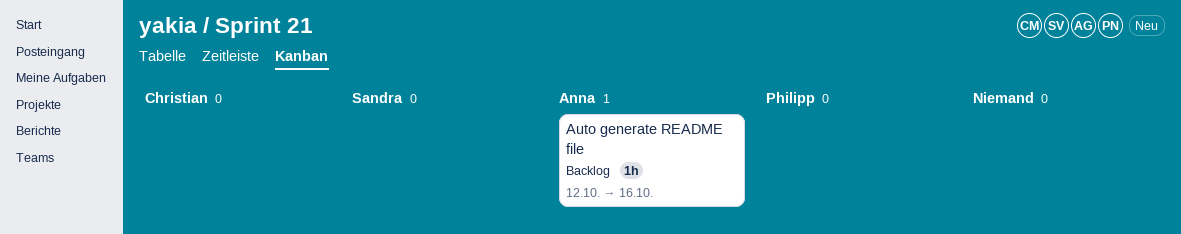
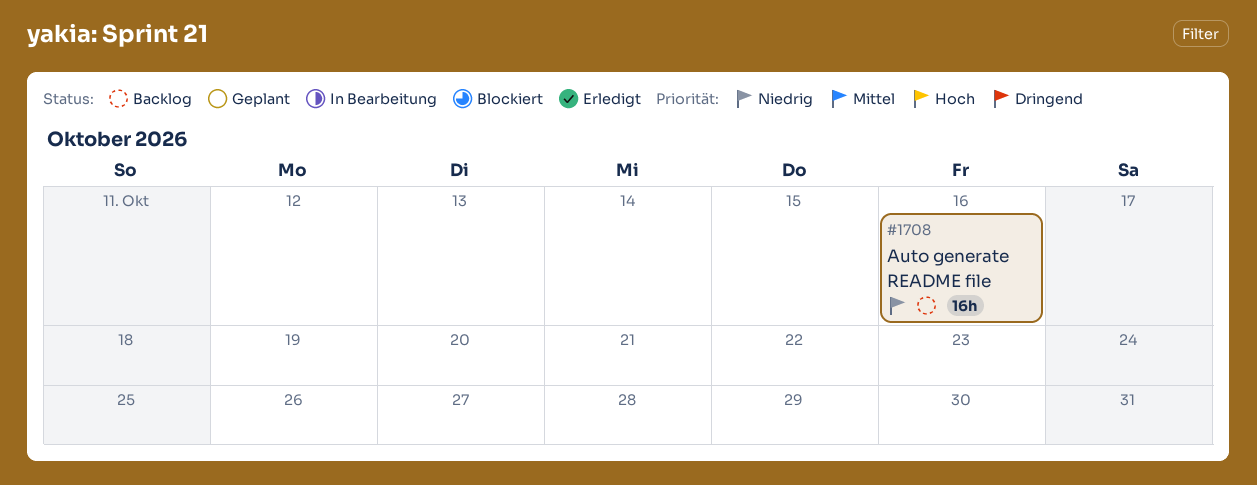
Auto generate README file, estimate: 1h -> 16h

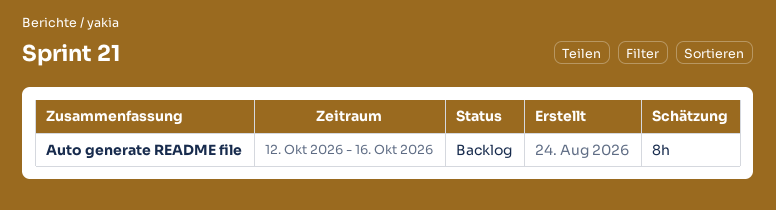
Auto generate README file, estimate: 16h -> 8h

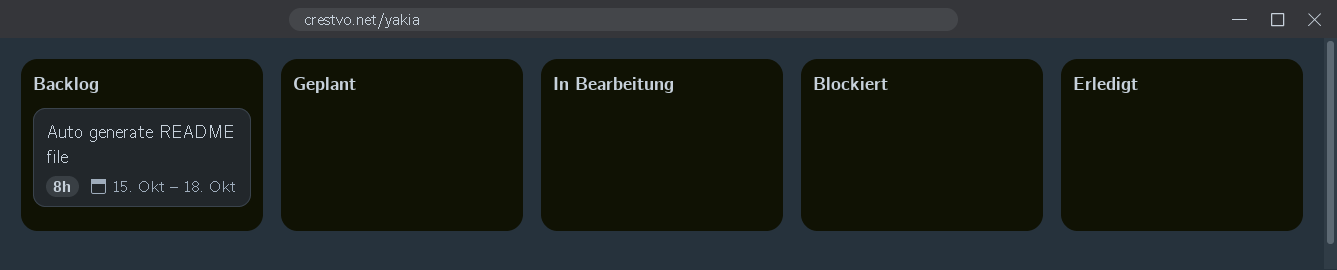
Auto generate README file, start: Oct 12 -> Oct 15
Auto generate README file, due: Oct 16 -> Oct 18

